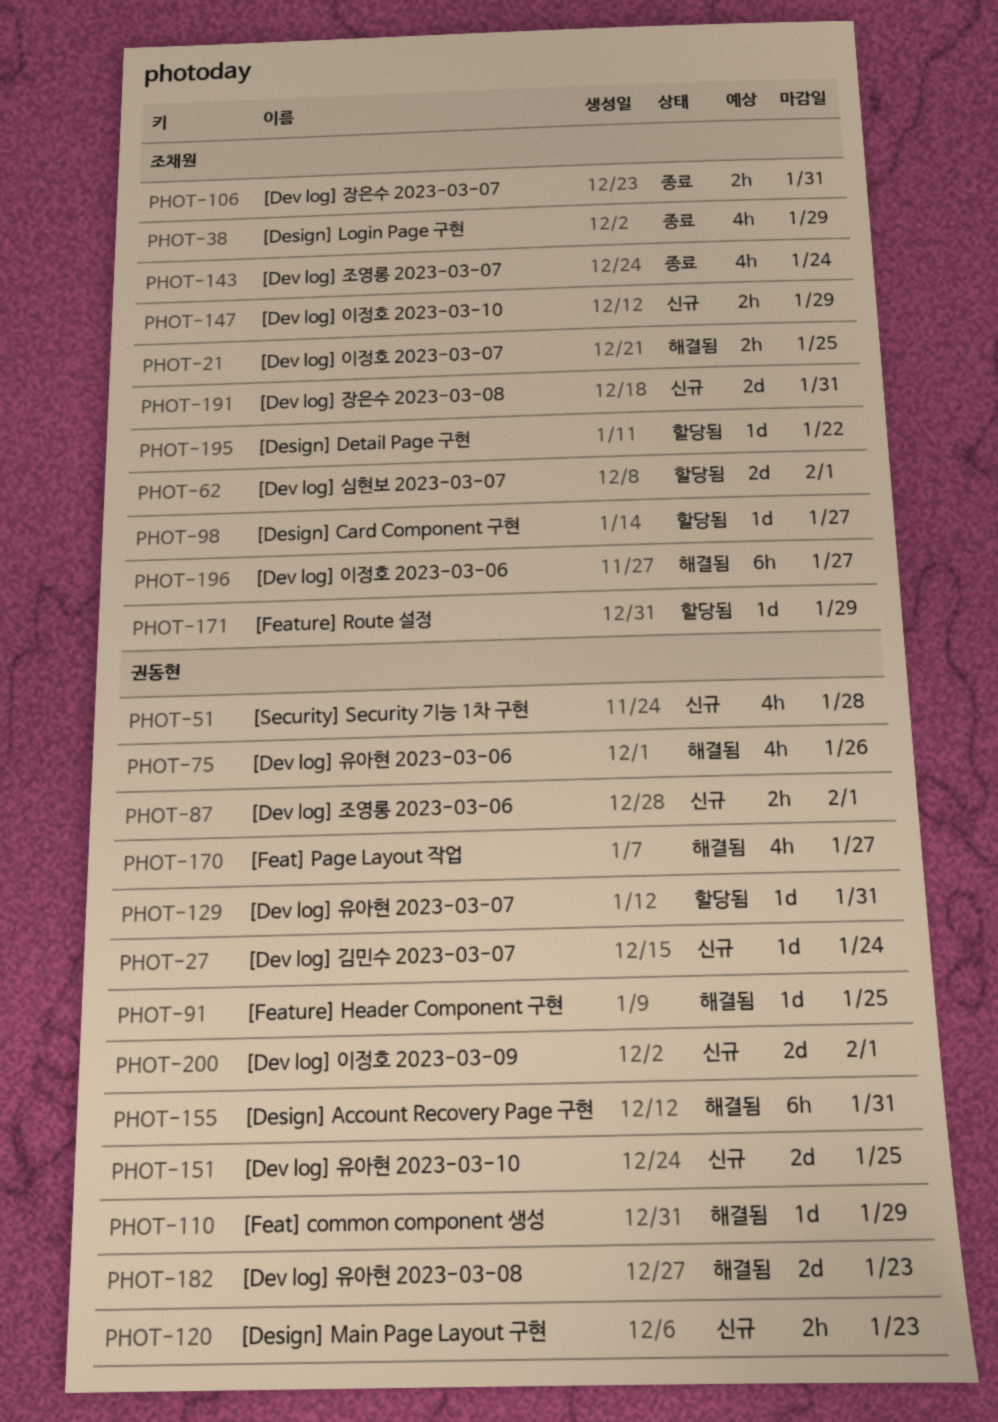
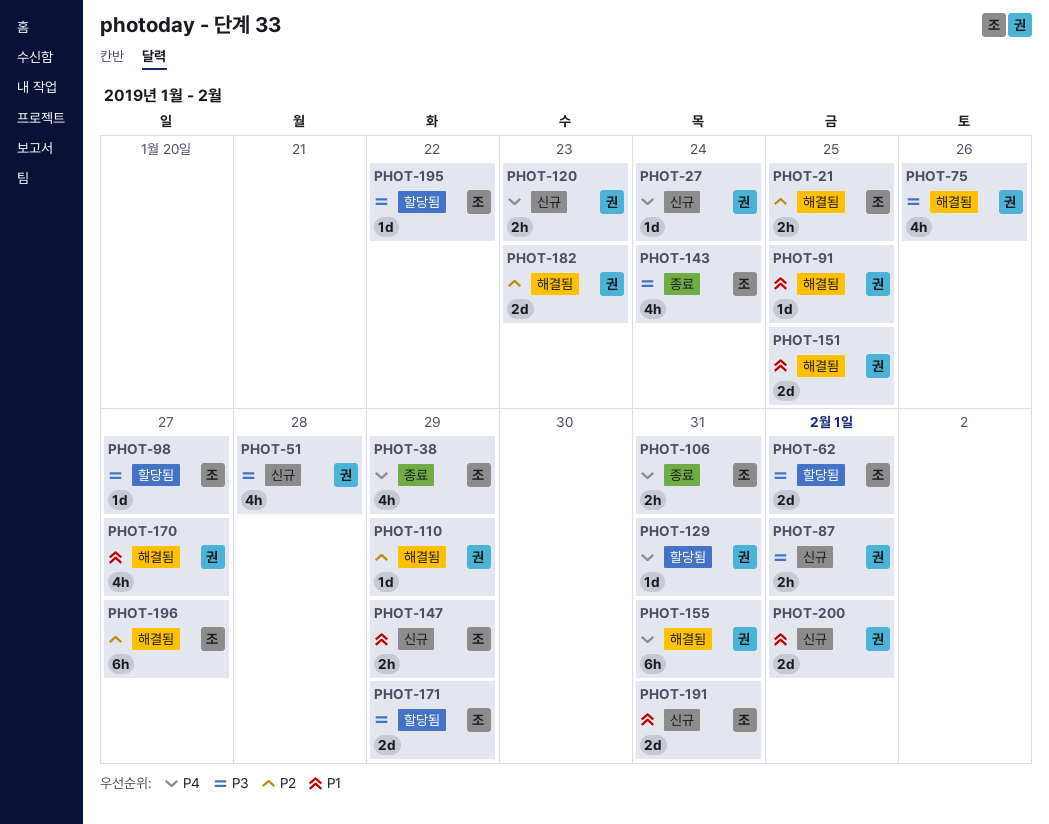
PHOT-151, status: 신규 -> 해결됨
PHOT-171, estimate: 1d -> 2d

